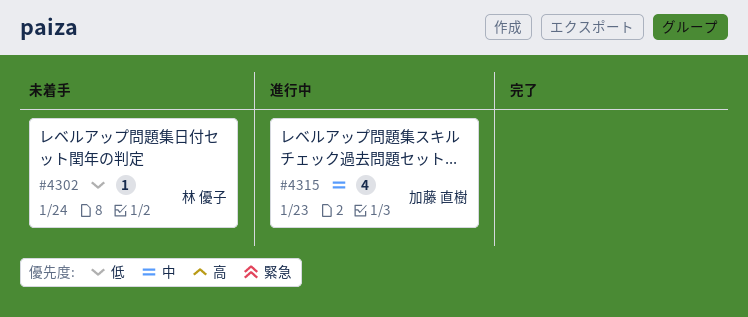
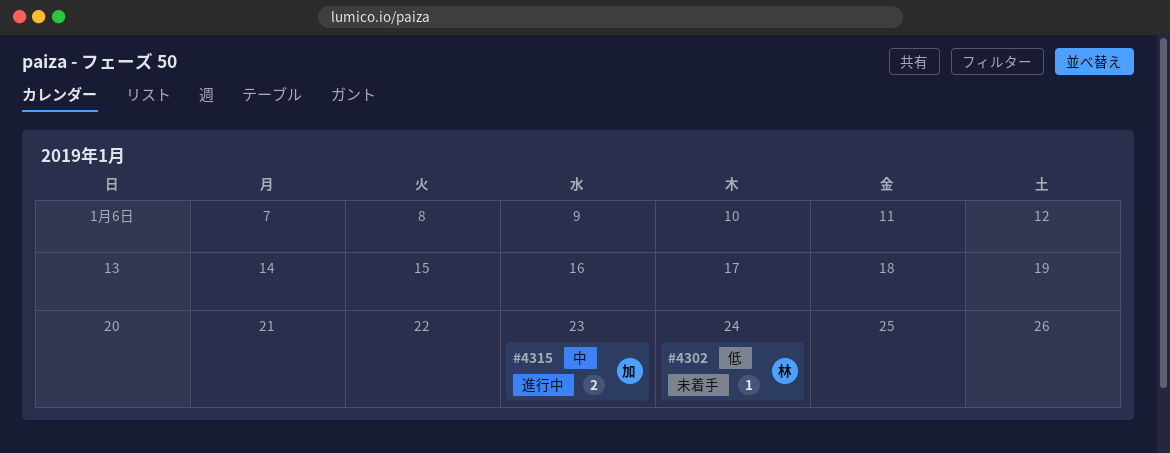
#4315, estimate: 4 -> 2

